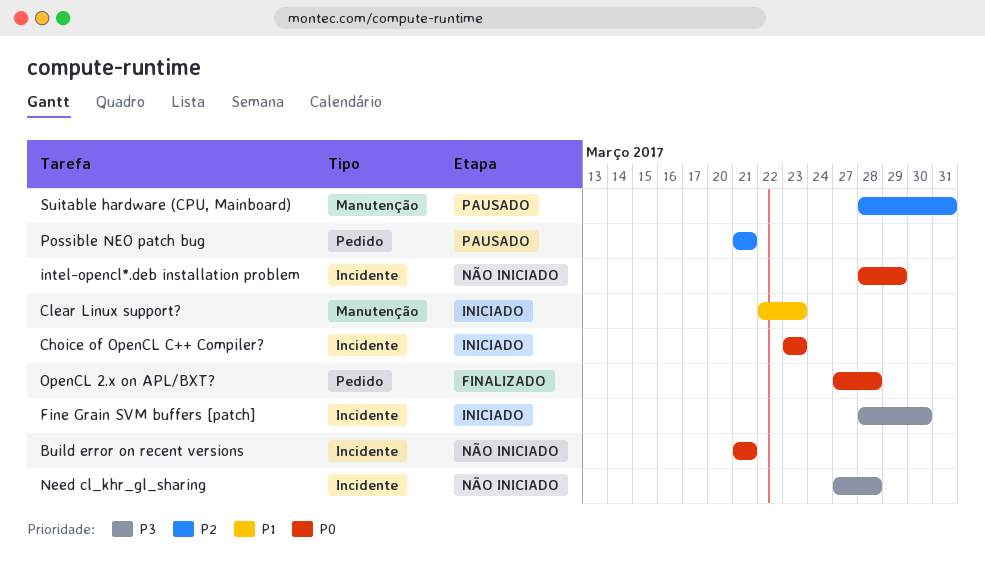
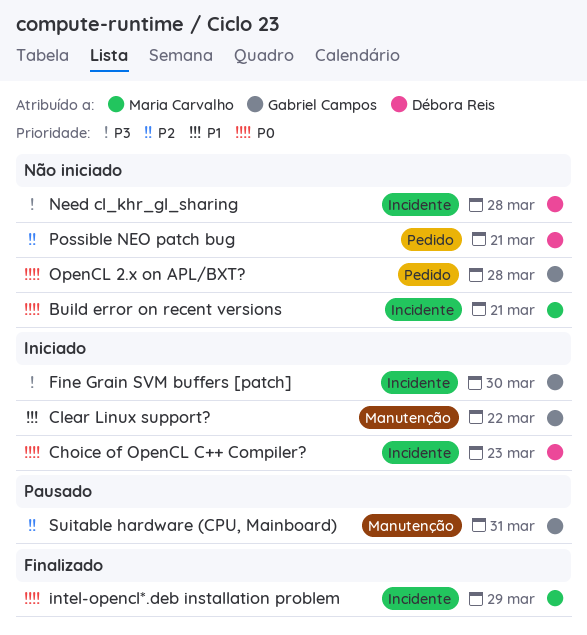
Clear Linux support?, due: Mar 23 -> Mar 22
intel-opencl*.deb installation problem, status: Não iniciado -> Finalizado
OpenCL 2.x on APL/BXT?, status: Finalizado -> Não iniciado
Possible NEO patch bug, status: Pausado -> Não iniciado

